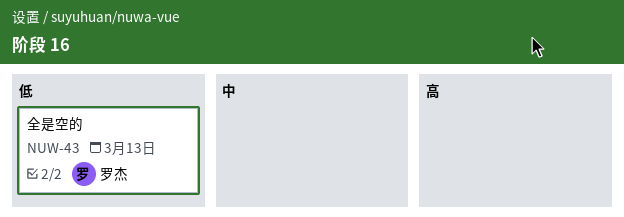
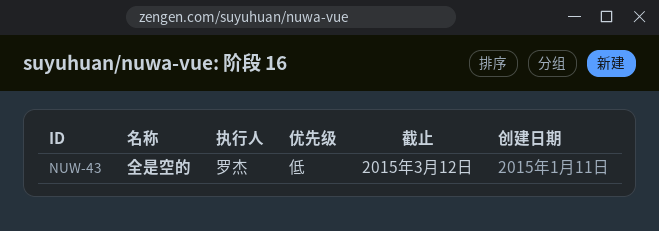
NUW-43, due: Mar 13 -> Mar 12

